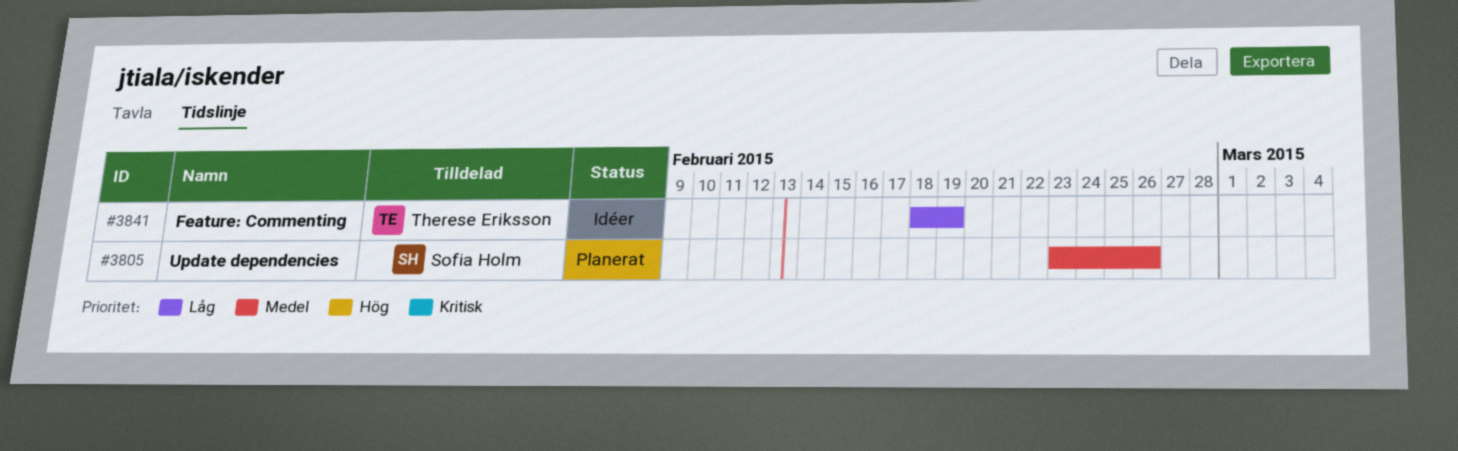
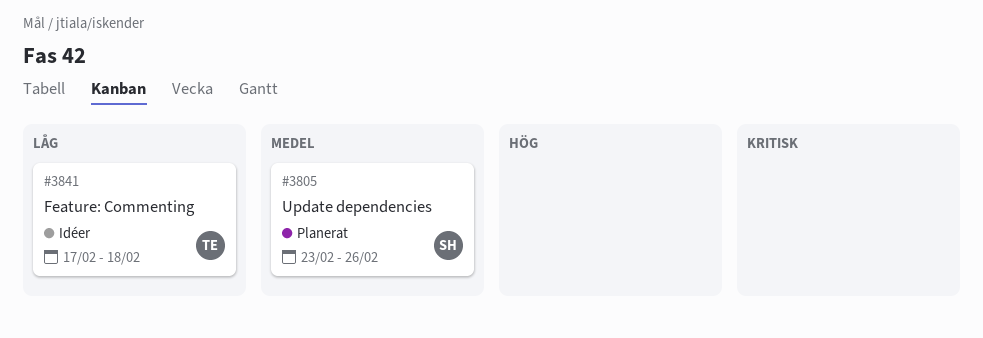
#3841, start: Feb 18 -> Feb 17
#3841, due: Feb 19 -> Feb 18

